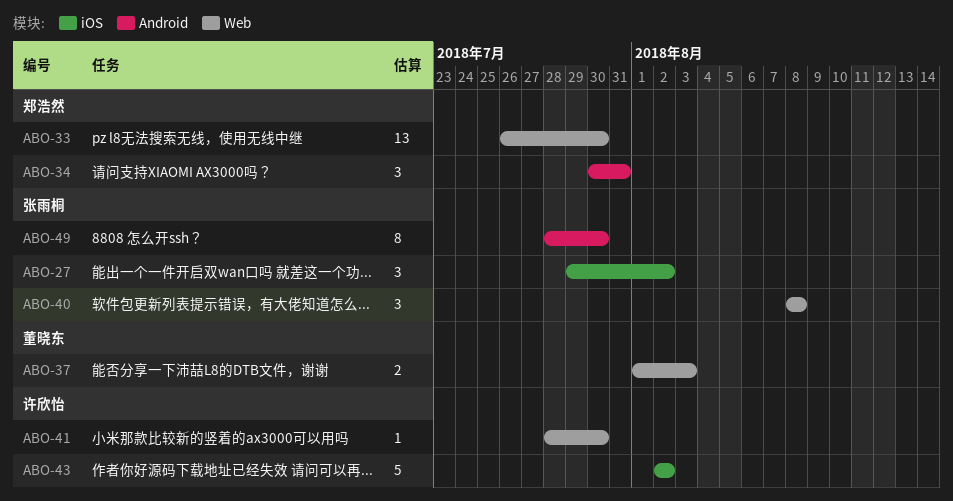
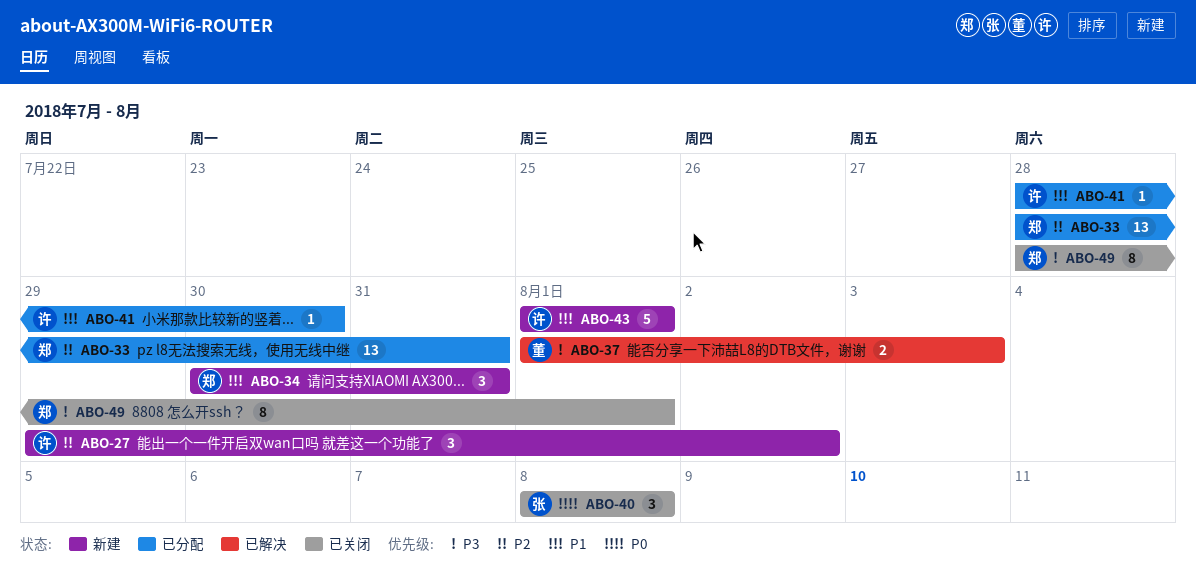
ABO-27, owner: 张雨桐 -> 许欣怡
ABO-33, start: Jul 26 -> Jul 28
ABO-33, due: Jul 30 -> Jul 31
ABO-43, start: Aug 2 -> Aug 1
ABO-43, due: Aug 2 -> Aug 1
ABO-49, owner: 张雨桐 -> 郑浩然
ABO-49, due: Jul 30 -> Aug 1

